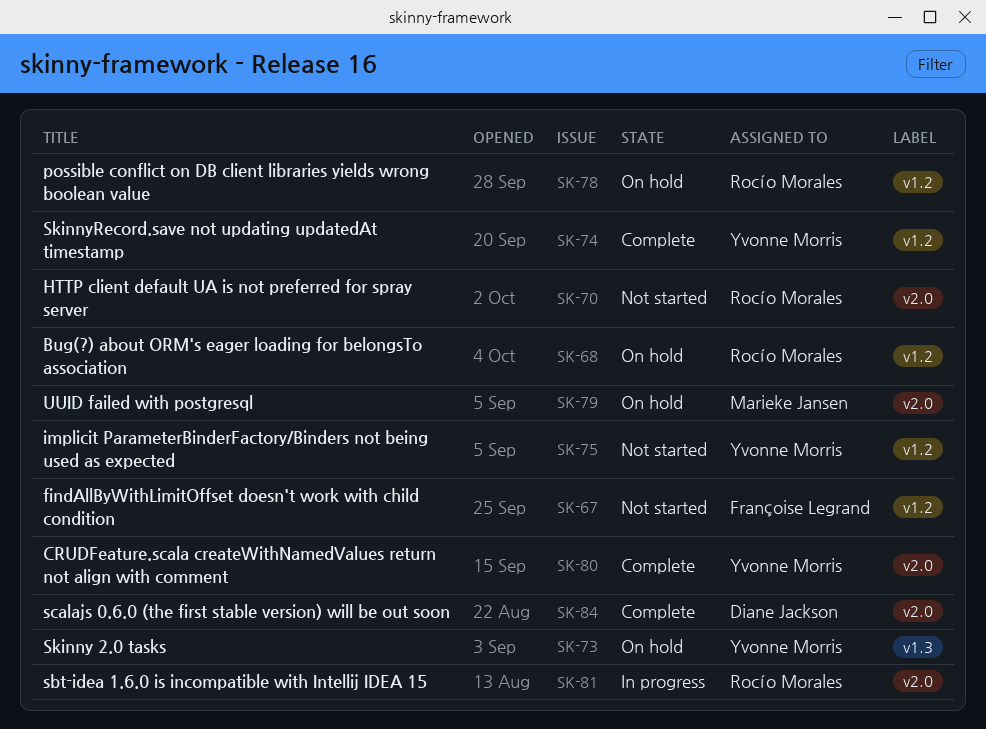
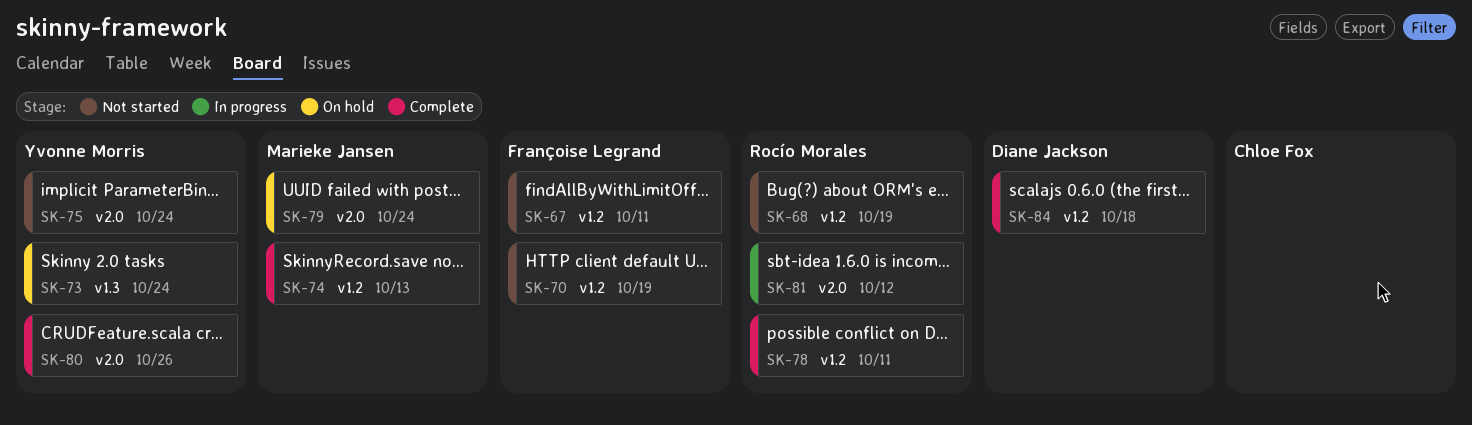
SK-68, status: On hold -> Not started
SK-70, owner: Rocío Morales -> Françoise Legrand
SK-70, label: v2.0 -> v1.2
SK-74, owner: Yvonne Morris -> Marieke Jansen
SK-75, label: v1.2 -> v2.0
SK-78, status: On hold -> Complete
SK-84, label: v2.0 -> v1.2

